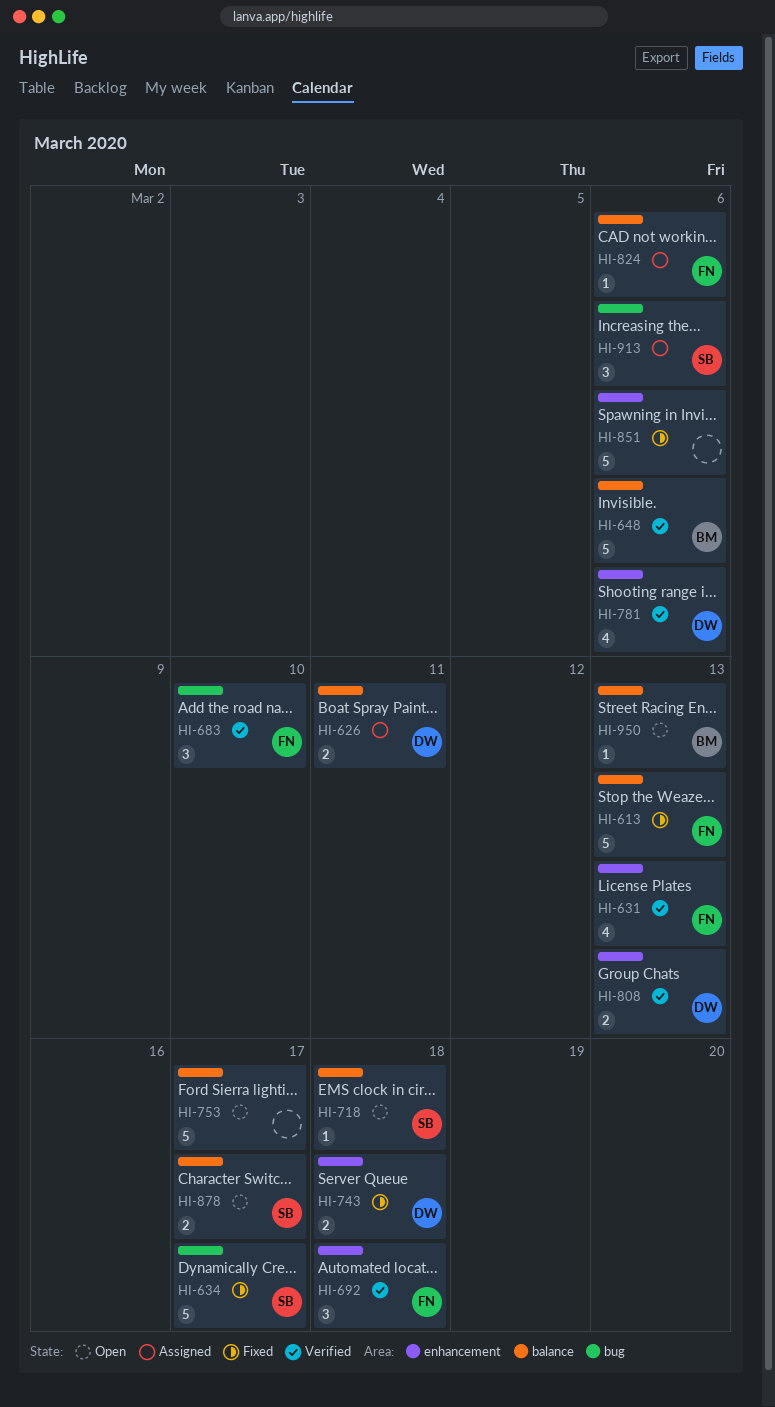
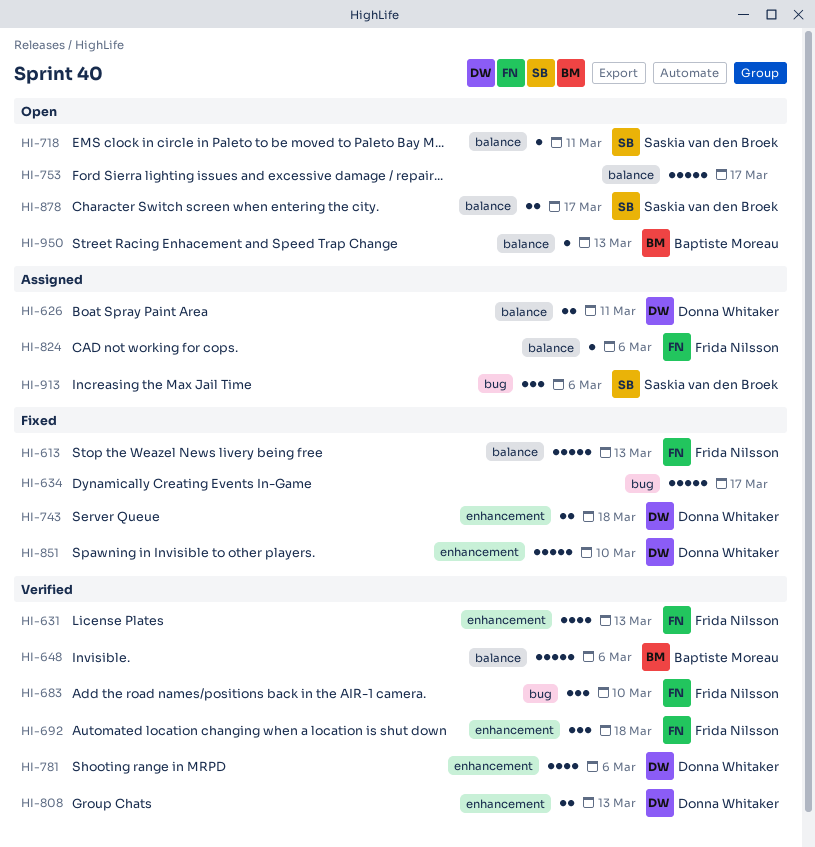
HI-634, owner: Saskia van den Broek -> none
HI-718, due: Mar 18 -> Mar 11
HI-851, owner: none -> Donna Whitaker
HI-851, due: Mar 6 -> Mar 10

